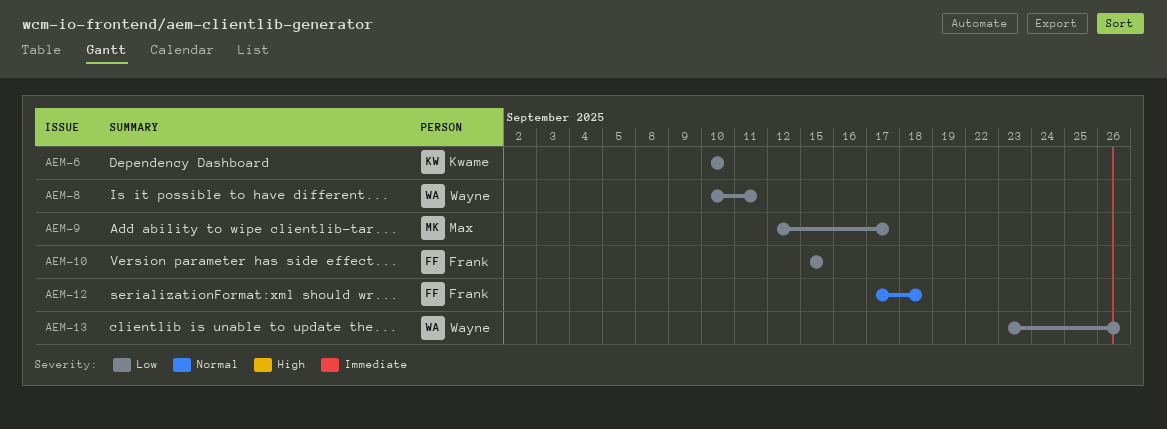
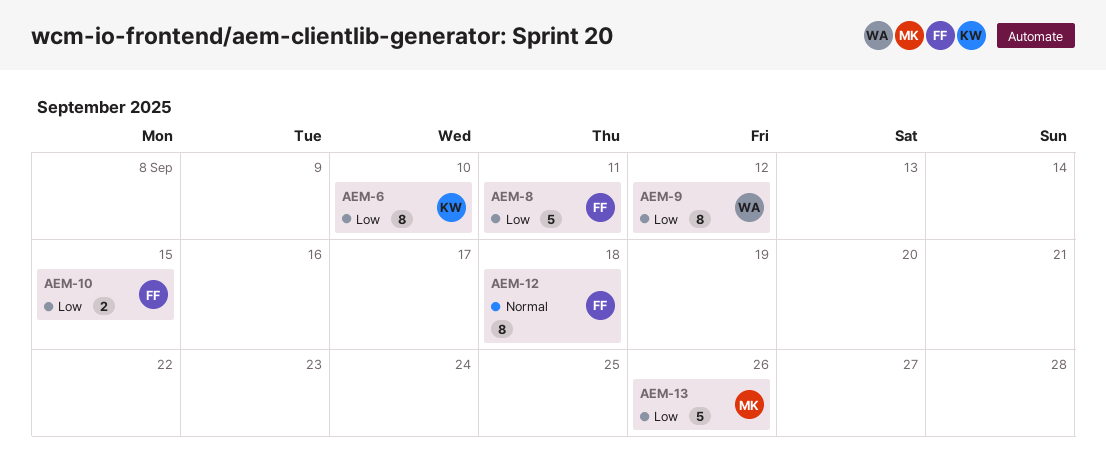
AEM-8, owner: Wayne -> Frank
AEM-9, owner: Max -> Wayne
AEM-9, due: Sep 17 -> Sep 12
AEM-13, owner: Wayne -> Max

